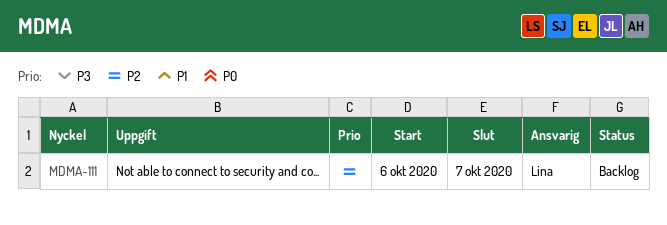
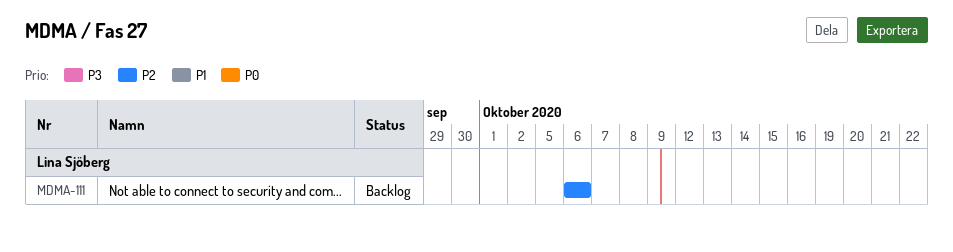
MDMA-111, due: Oct 7 -> Oct 6

